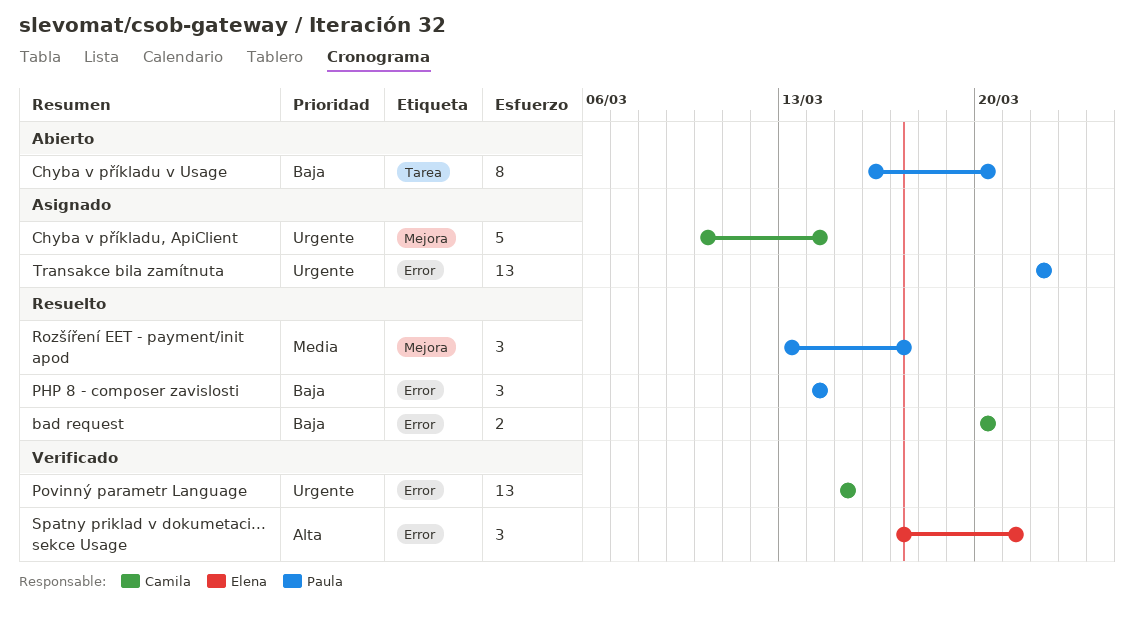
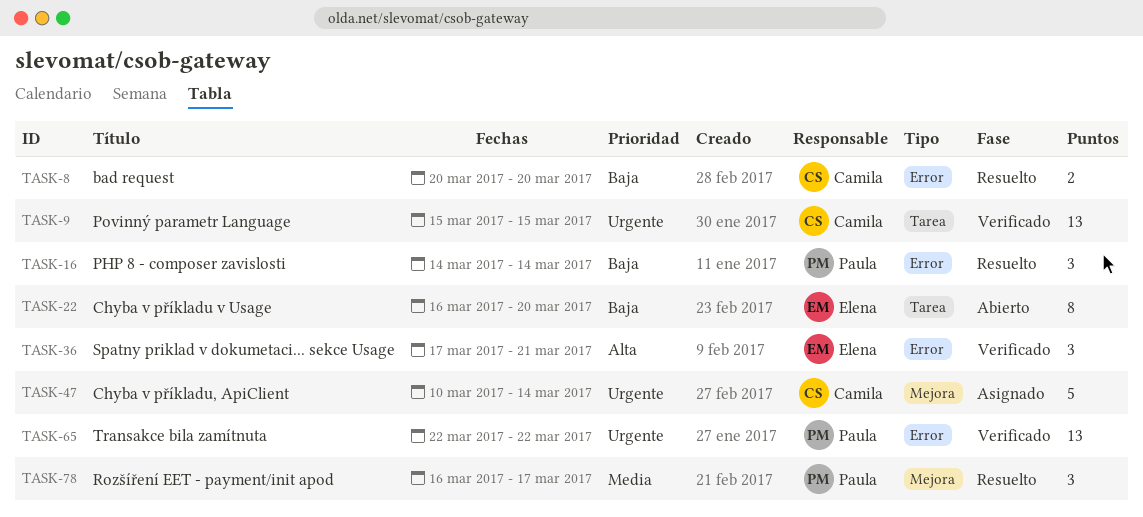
Chyba v příkladu v Usage, owner: Paula -> Elena
Povinný parametr Language, label: Error -> Tarea
Rozšíření EET - payment/init apod, start: Mar 13 -> Mar 16
Transakce bila zamítnuta, status: Asignado -> Verificado

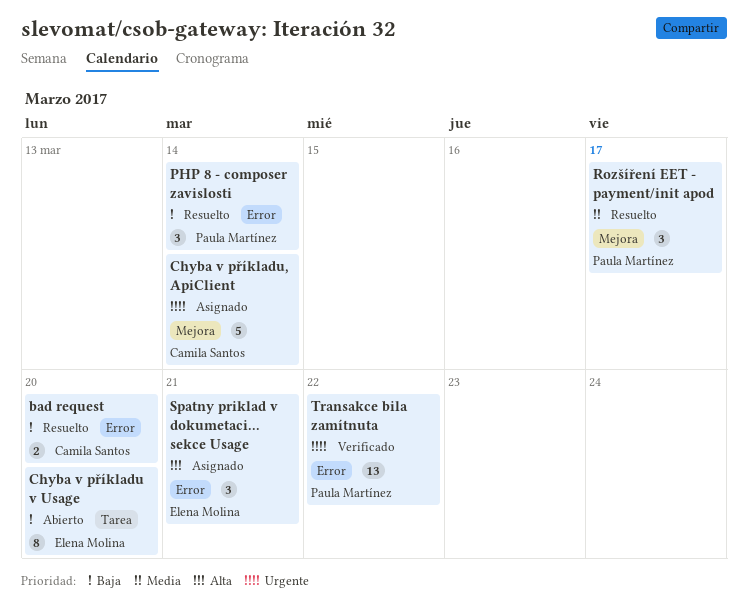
Povinný parametr Language: present -> none
Spatny priklad v dokumetaci... sekce Usage, status: Verificado -> Asignado

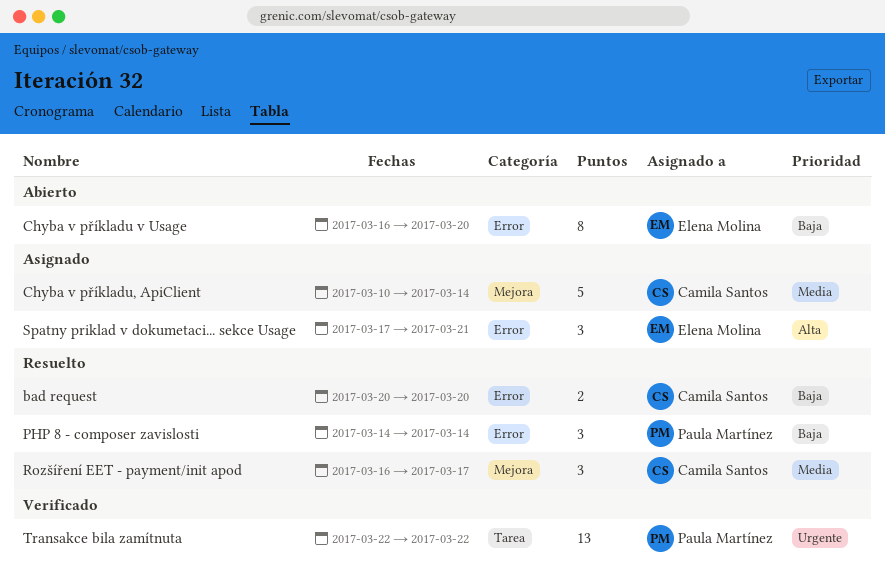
Chyba v příkladu v Usage, label: Tarea -> Error
Chyba v příkladu, ApiClient, priority: Urgente -> Media
Rozšíření EET - payment/init apod, owner: Paula Martínez -> Camila Santos
Transakce bila zamítnuta, label: Error -> Tarea

